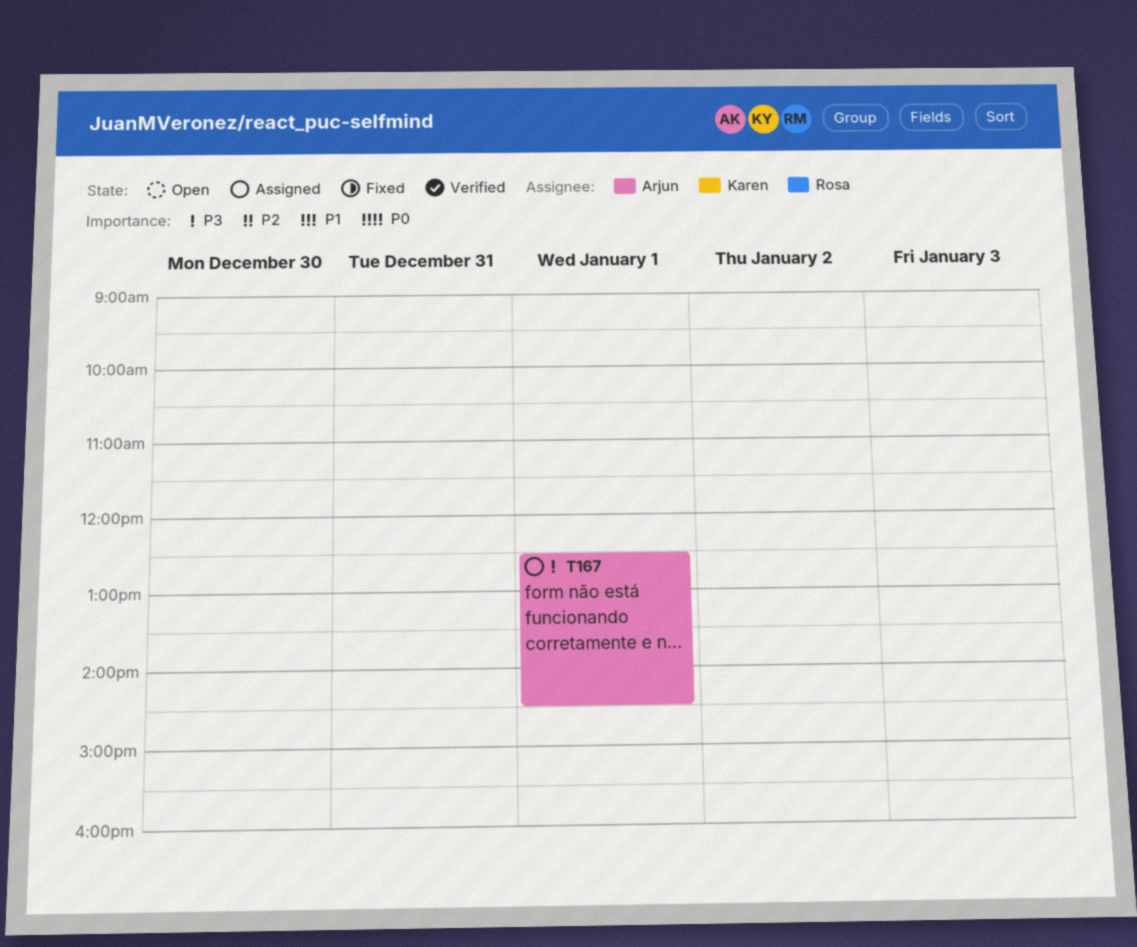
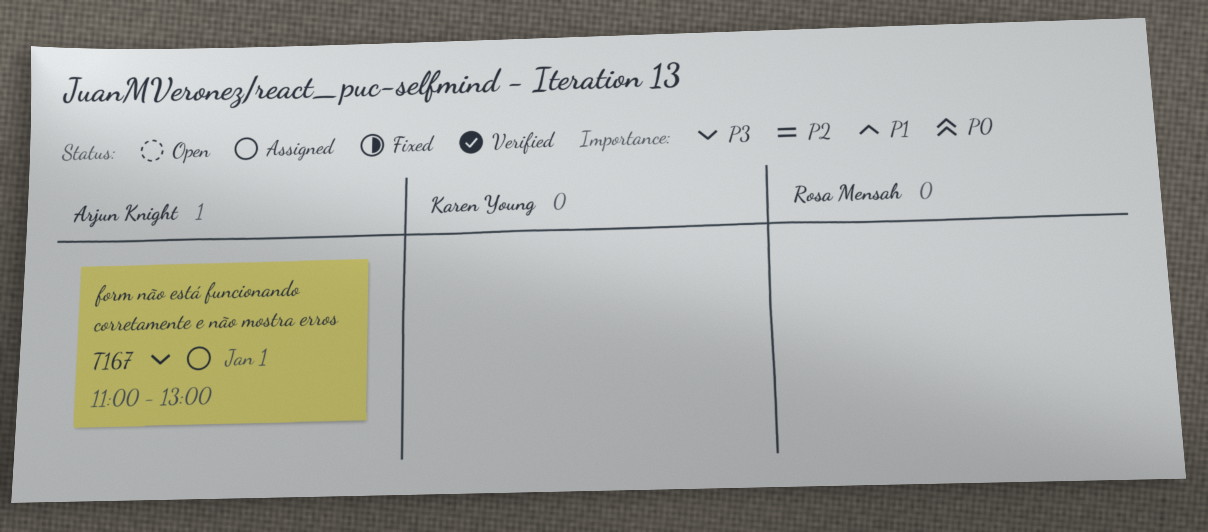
T167, begins: 12:30 -> 11:00
T167, ends: 14:30 -> 13:00

